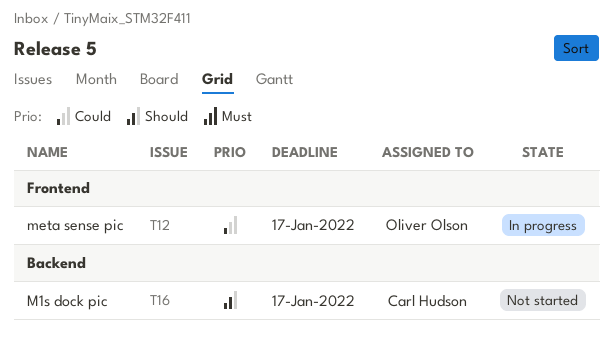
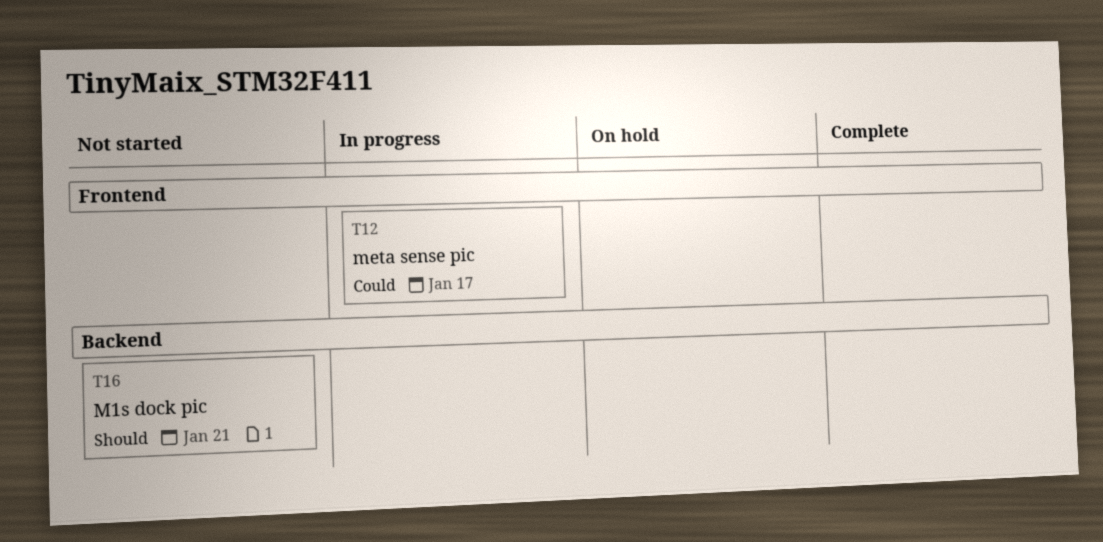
T16, due: Jan 17 -> Jan 21

